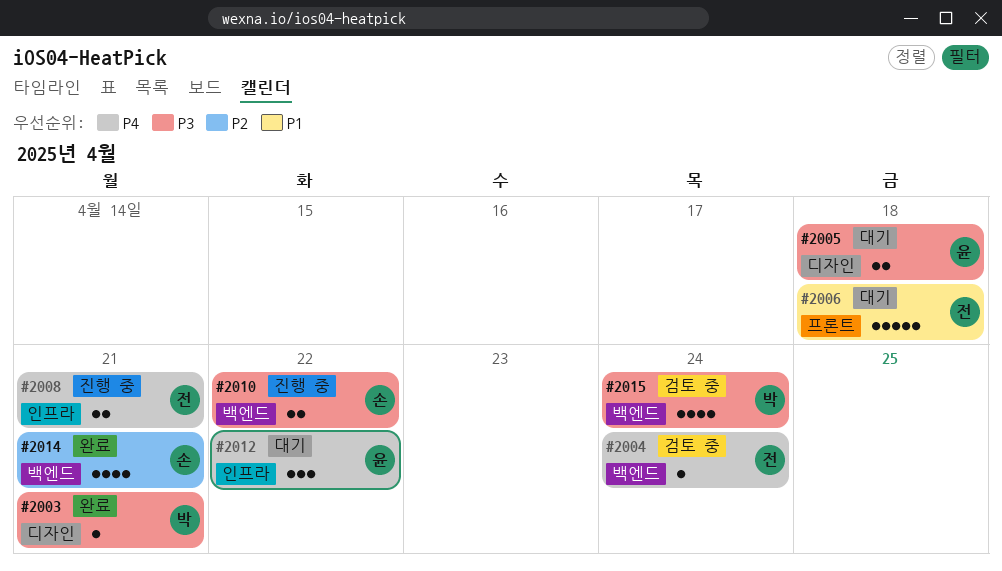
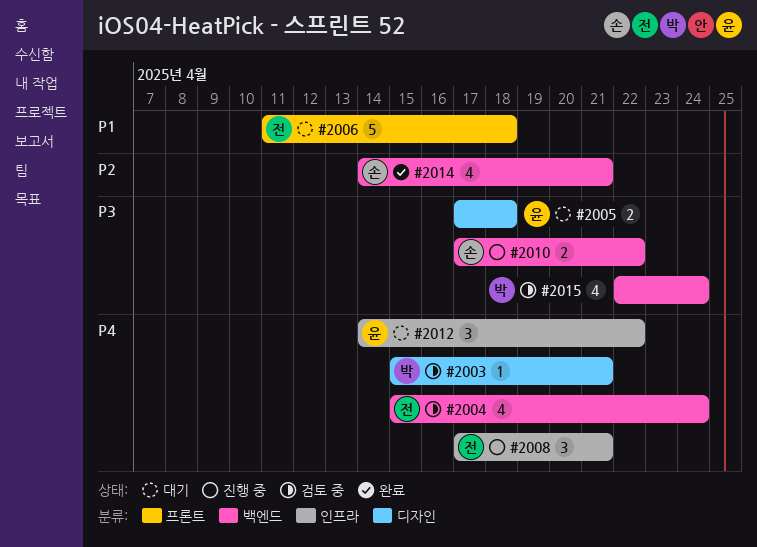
#2003, status: 완료 -> 검토 중
#2003, priority: P3 -> P4
#2004, estimate: 1 -> 4
#2008, estimate: 2 -> 3

